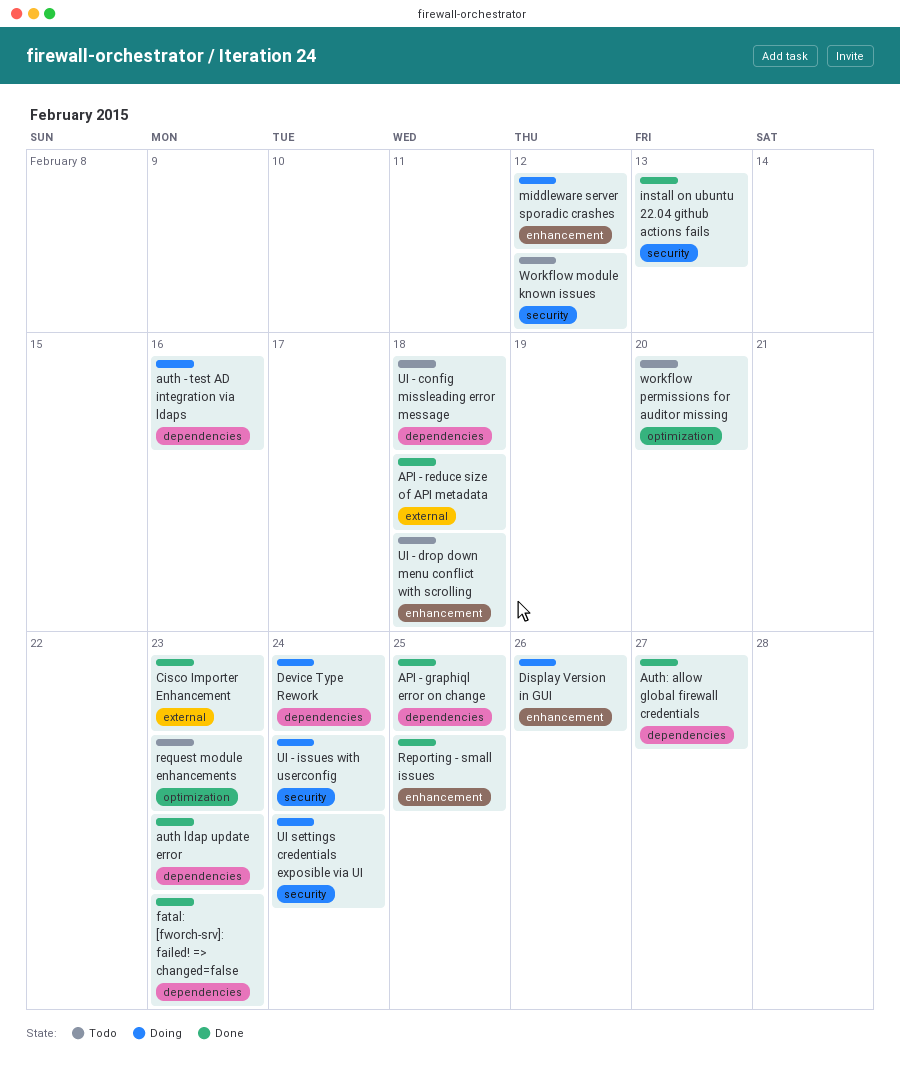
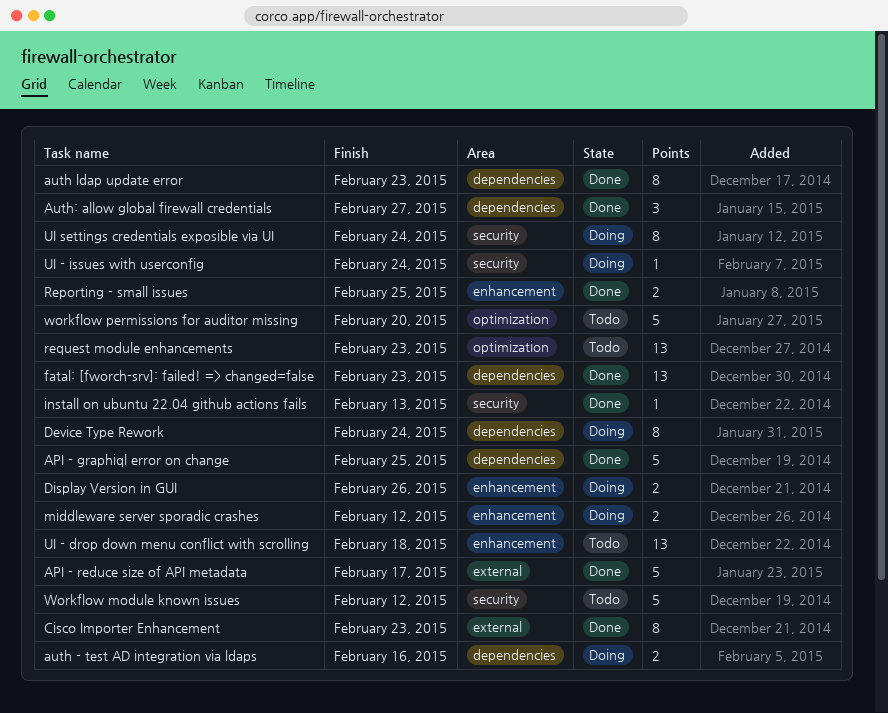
API - reduce size of API metadata, due: Feb 18 -> Feb 17
UI - config missleading error message: present -> none

